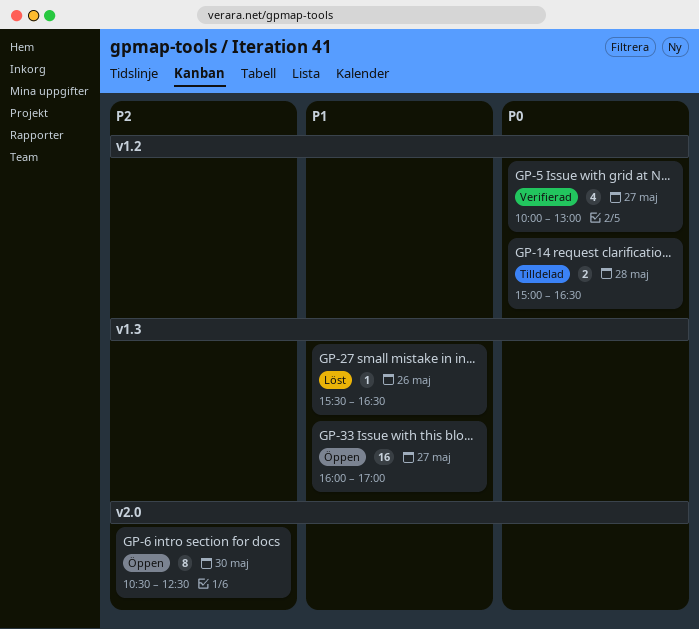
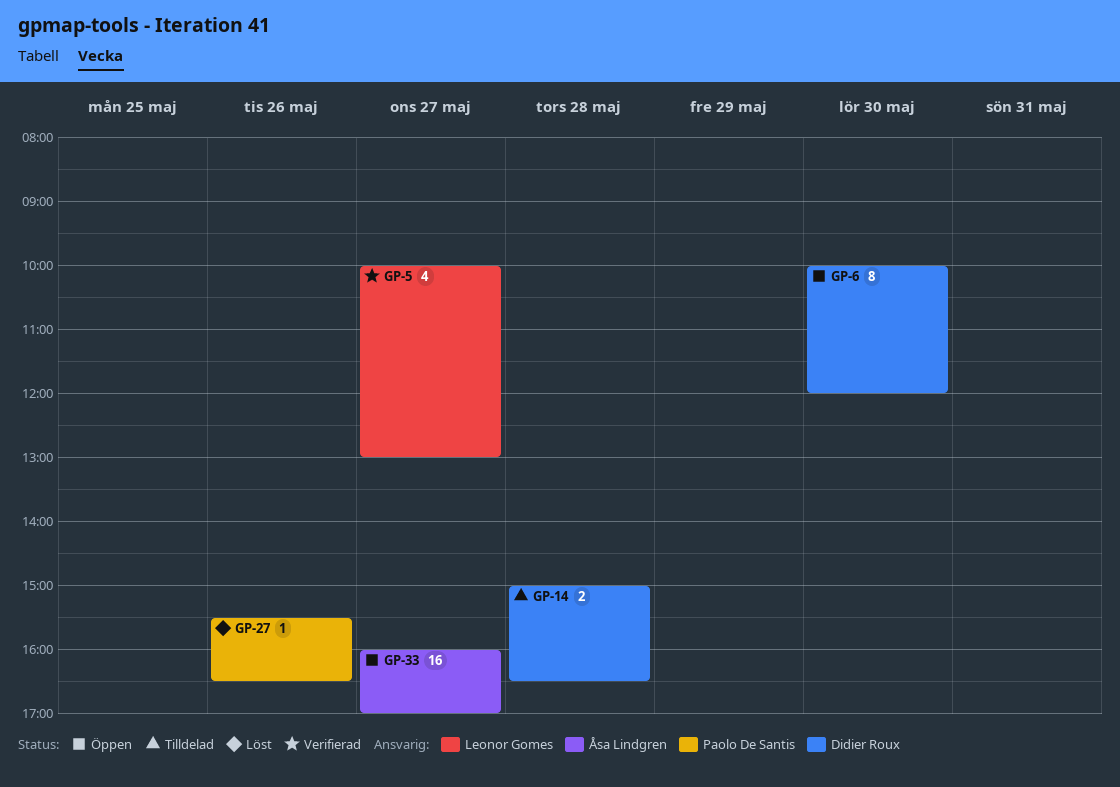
GP-6, begins: 10:30 -> 10:00
GP-6, ends: 12:30 -> 12:00

